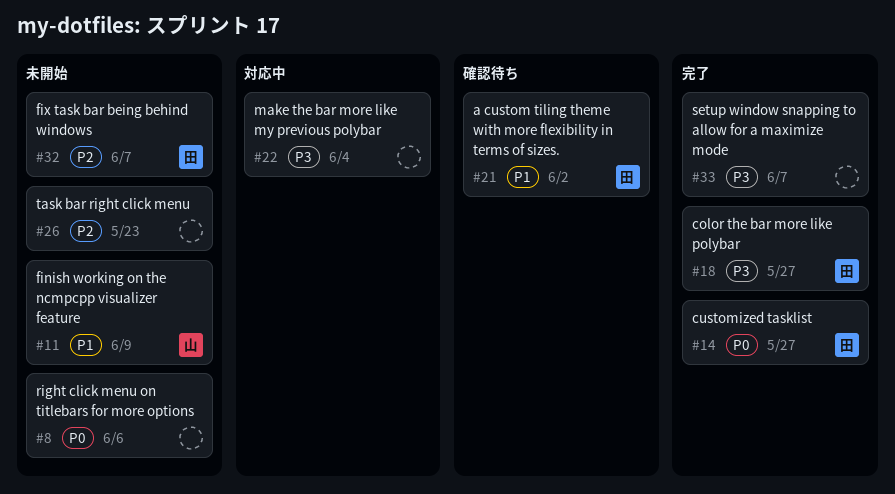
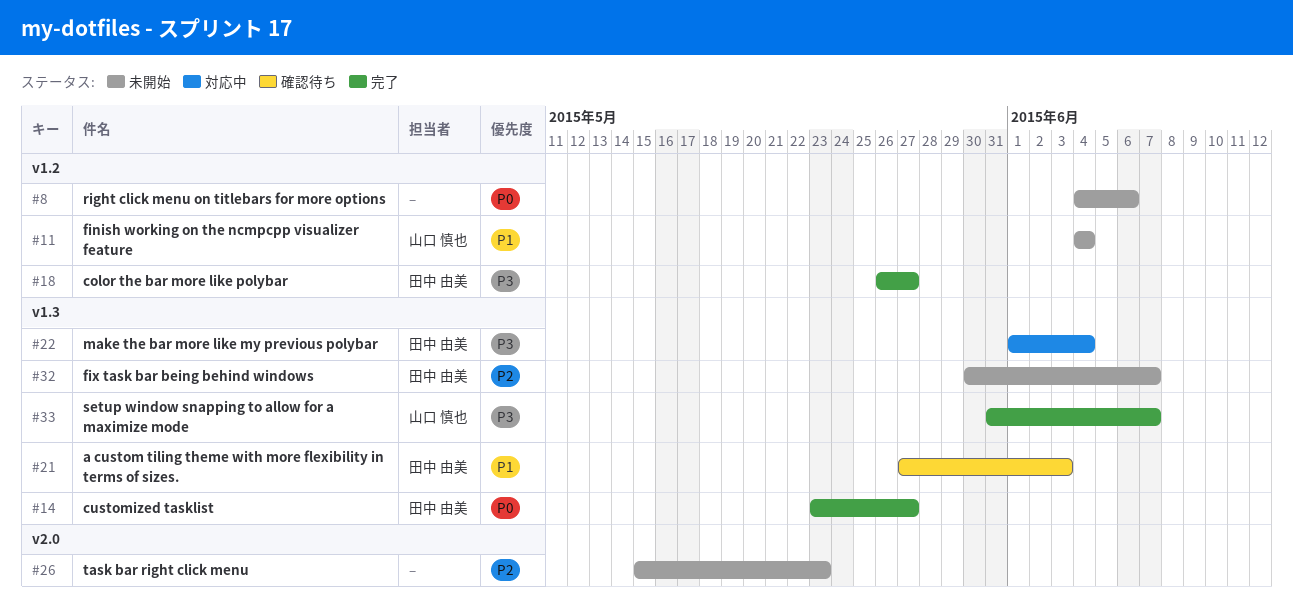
#11, due: Jun 9 -> Jun 4
#21, due: Jun 2 -> Jun 3
#22, owner: none -> 田中 由美
#33, owner: none -> 山口 慎也

